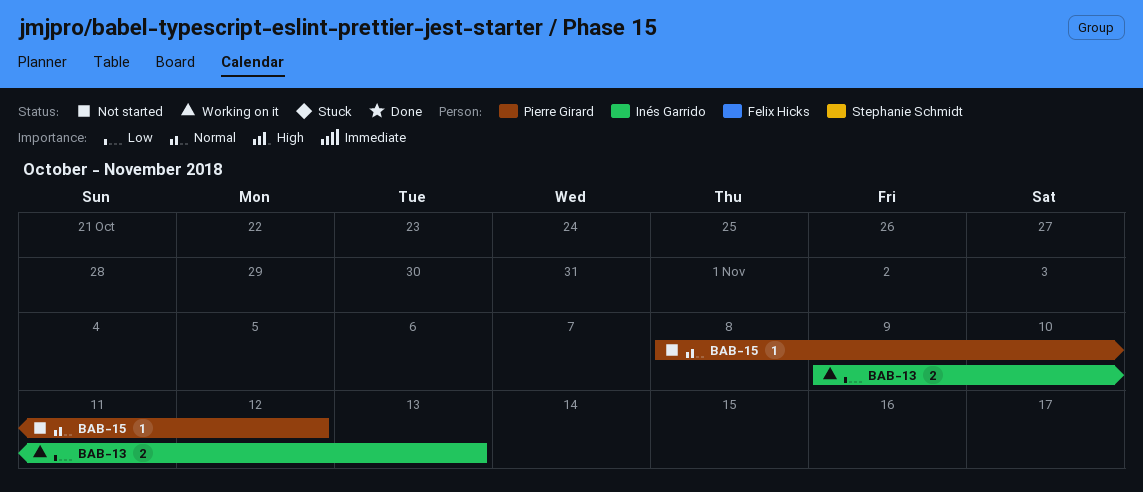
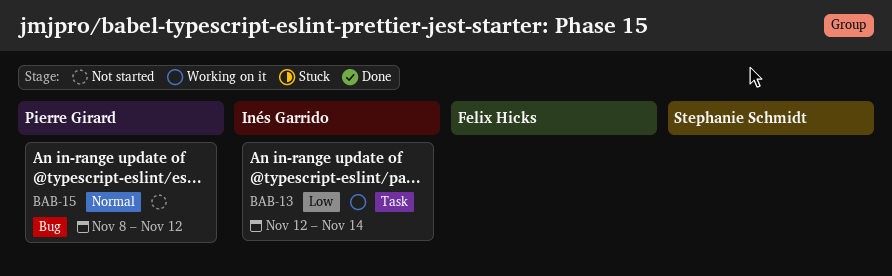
BAB-13, start: Nov 9 -> Nov 12
BAB-13, due: Nov 13 -> Nov 14

